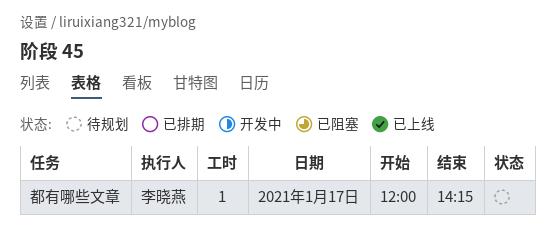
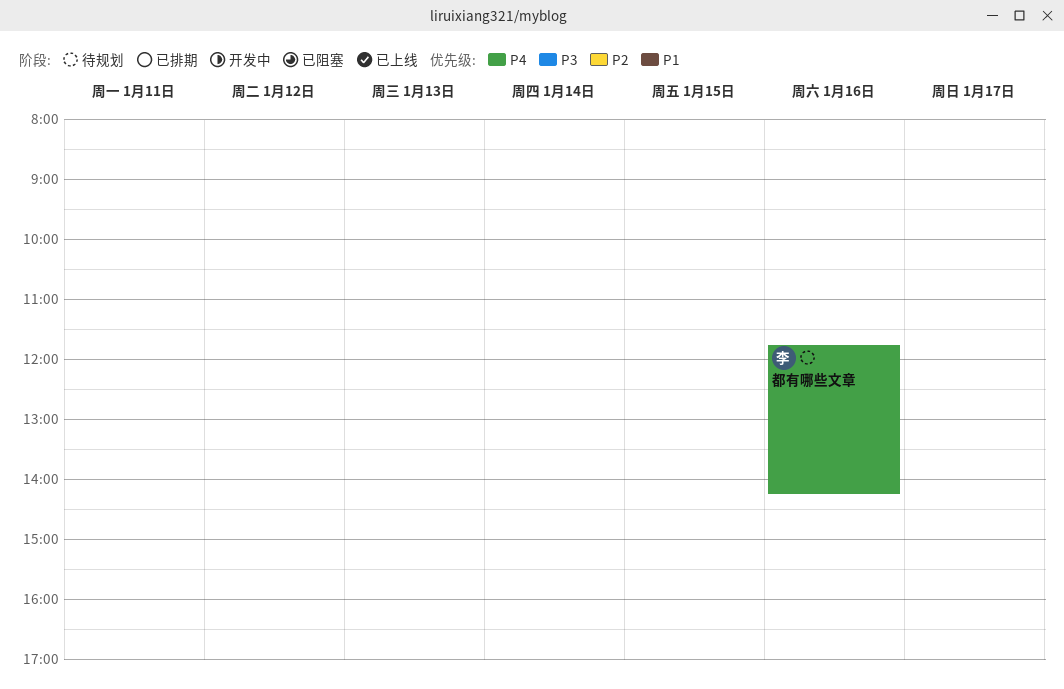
都有哪些文章, day: Jan 17 -> Jan 16
都有哪些文章, begins: 12:00 -> 11:45

